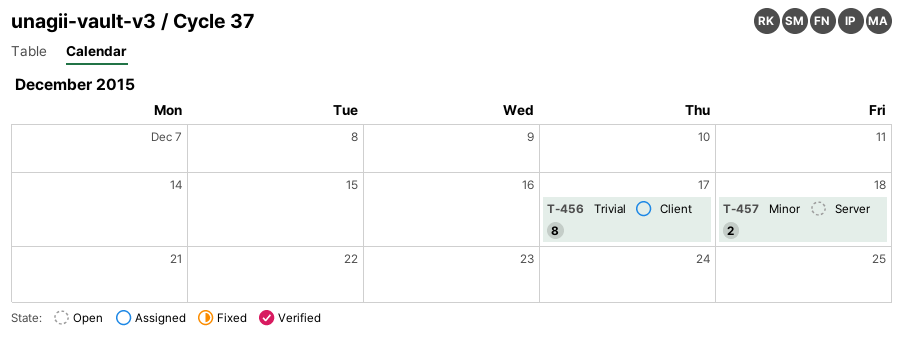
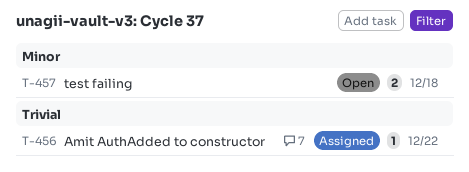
T-456, estimate: 8 -> 1
T-456, due: Dec 17 -> Dec 22

